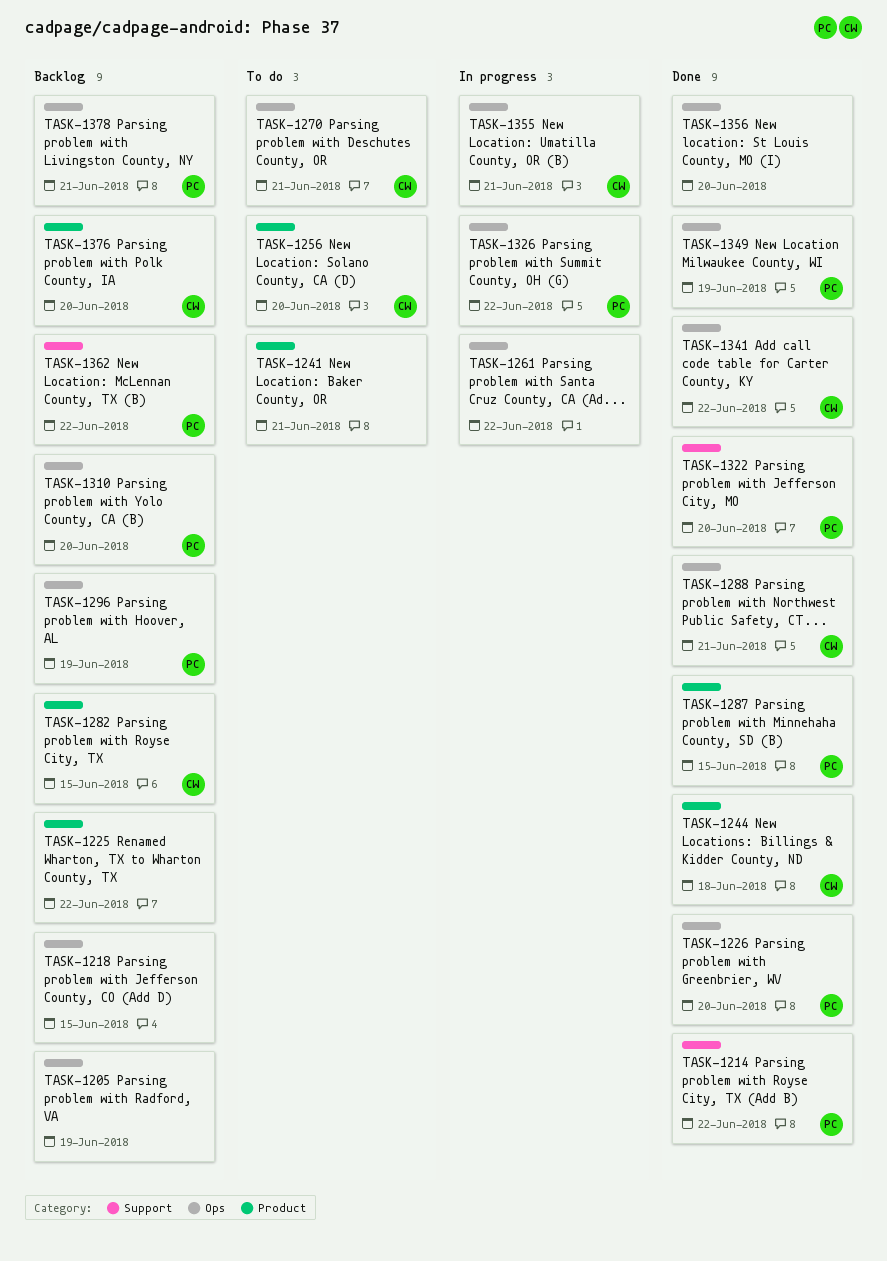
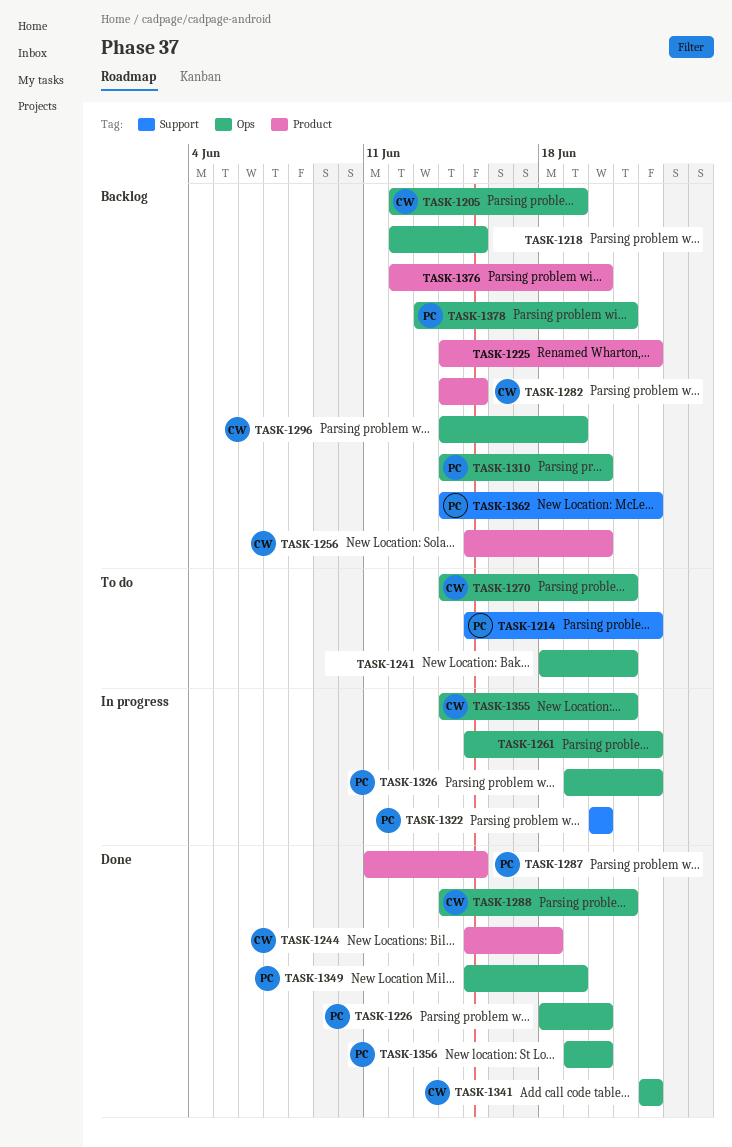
TASK-1205, owner: none -> CW
TASK-1214, status: Done -> To do
TASK-1241, label: Product -> Ops
TASK-1256, status: To do -> Backlog
TASK-1296, owner: PC -> CW
TASK-1322, status: Done -> In progress
TASK-1356, owner: none -> PC
TASK-1376, owner: CW -> none

